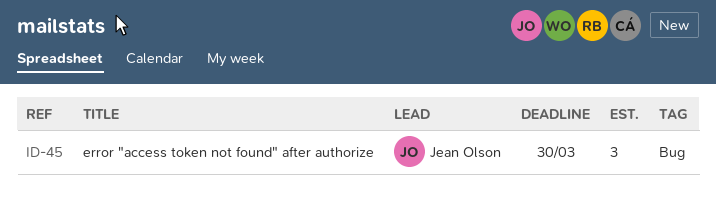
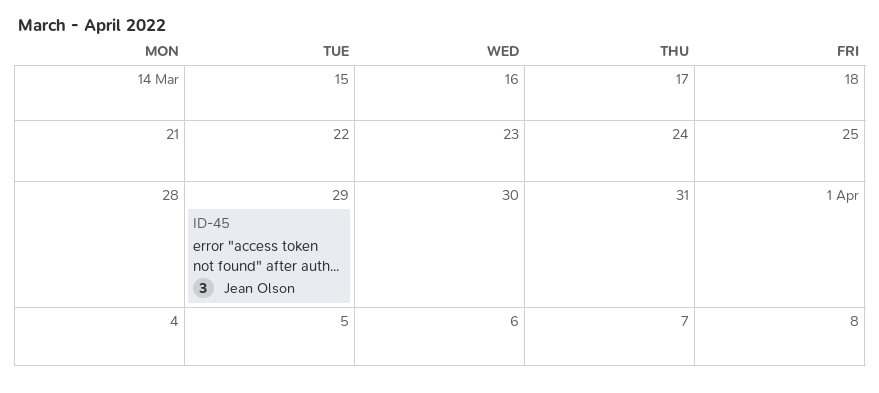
ID-45, due: Mar 30 -> Mar 29

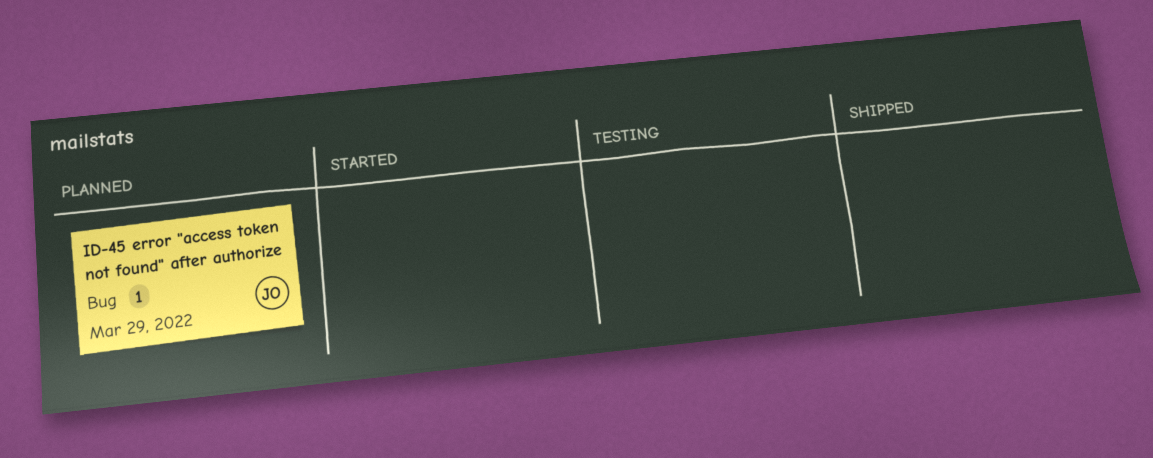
ID-45, estimate: 3 -> 1

